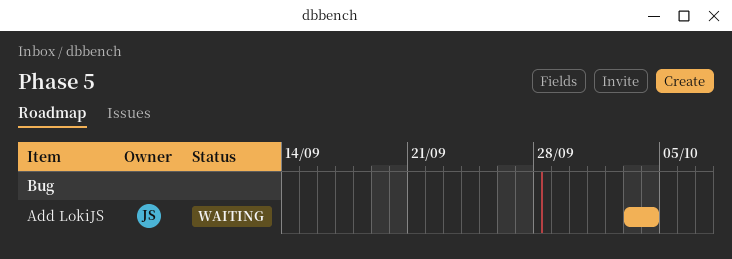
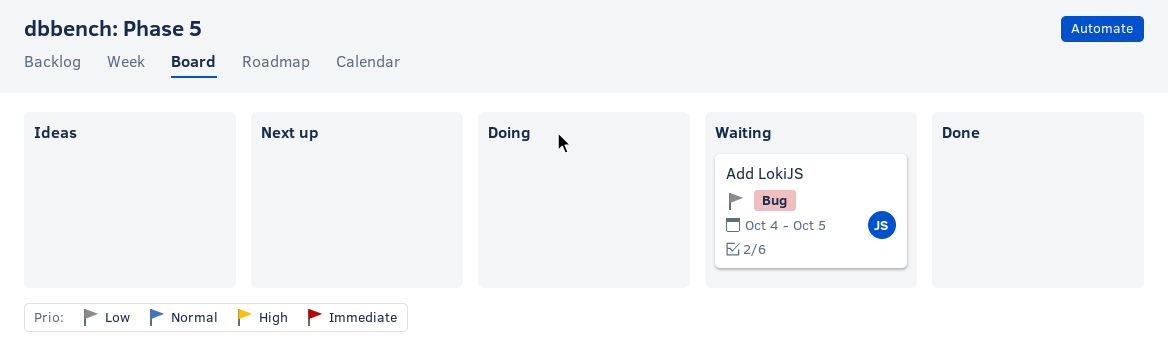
Add LokiJS, start: Oct 3 -> Oct 4
Add LokiJS, due: Oct 4 -> Oct 5

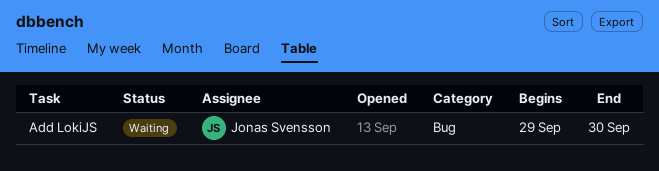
Add LokiJS, start: Oct 4 -> Sep 29
Add LokiJS, due: Oct 5 -> Sep 30

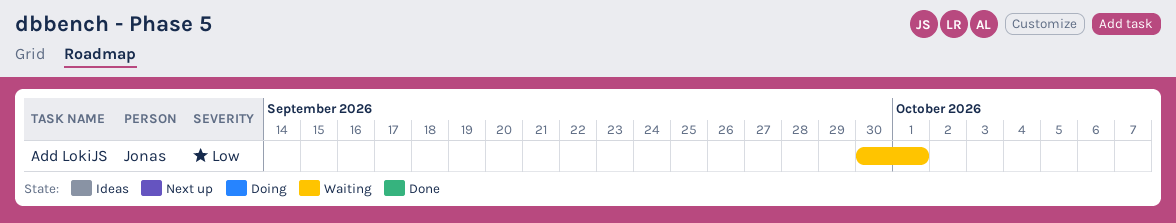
Add LokiJS, start: Sep 29 -> Sep 30
Add LokiJS, due: Sep 30 -> Oct 1

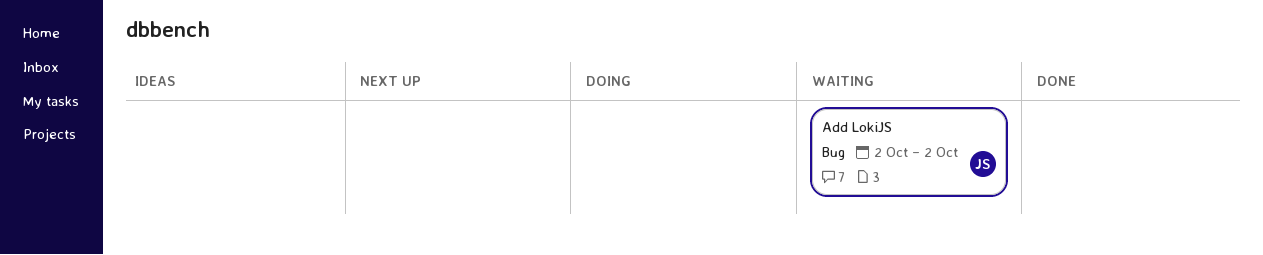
Add LokiJS, start: Sep 30 -> Oct 2
Add LokiJS, due: Oct 1 -> Oct 2

